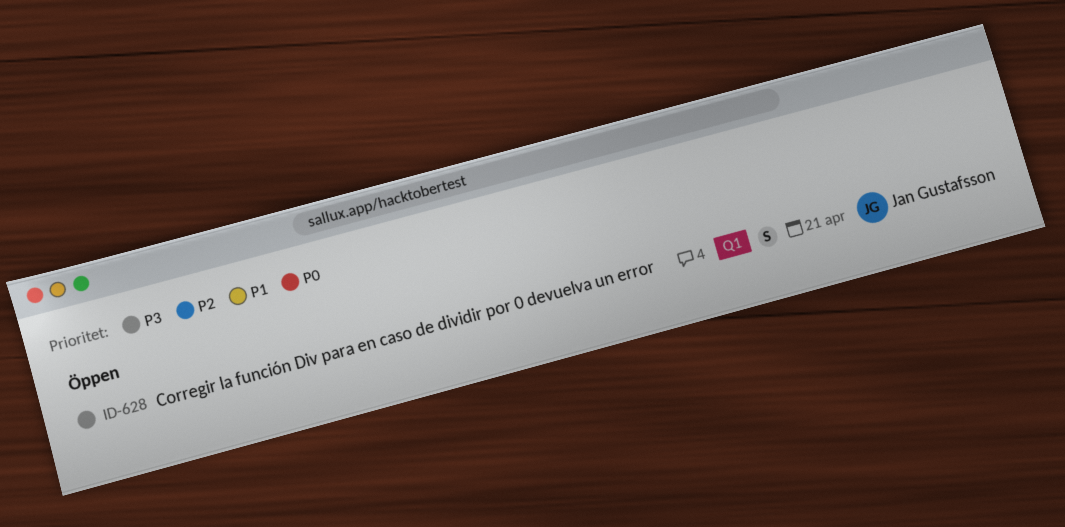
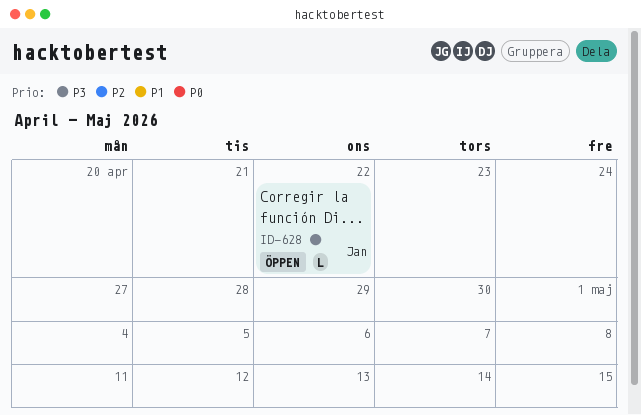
ID-628, estimate: S -> L
ID-628, due: Apr 21 -> Apr 22

